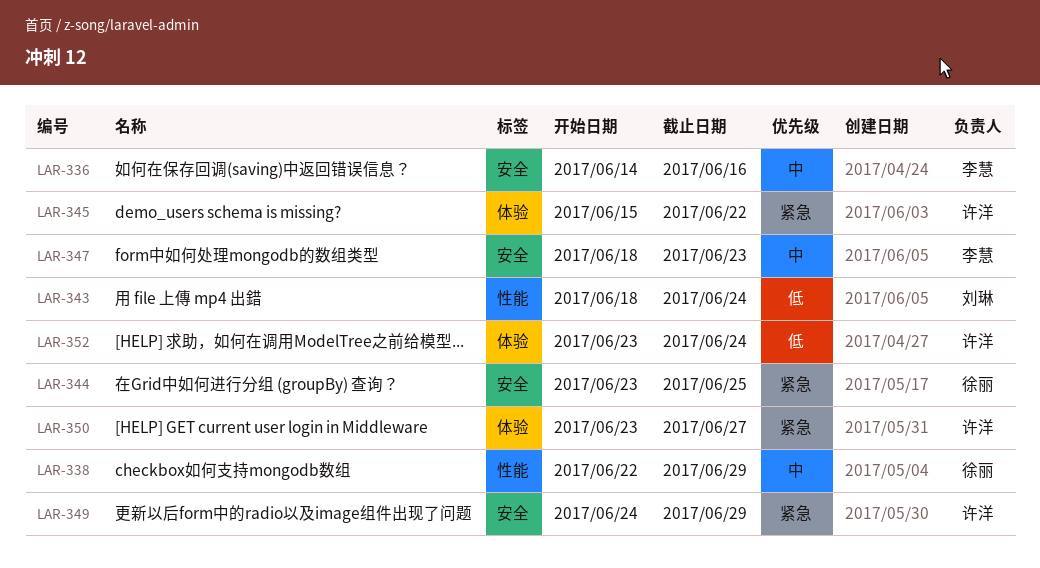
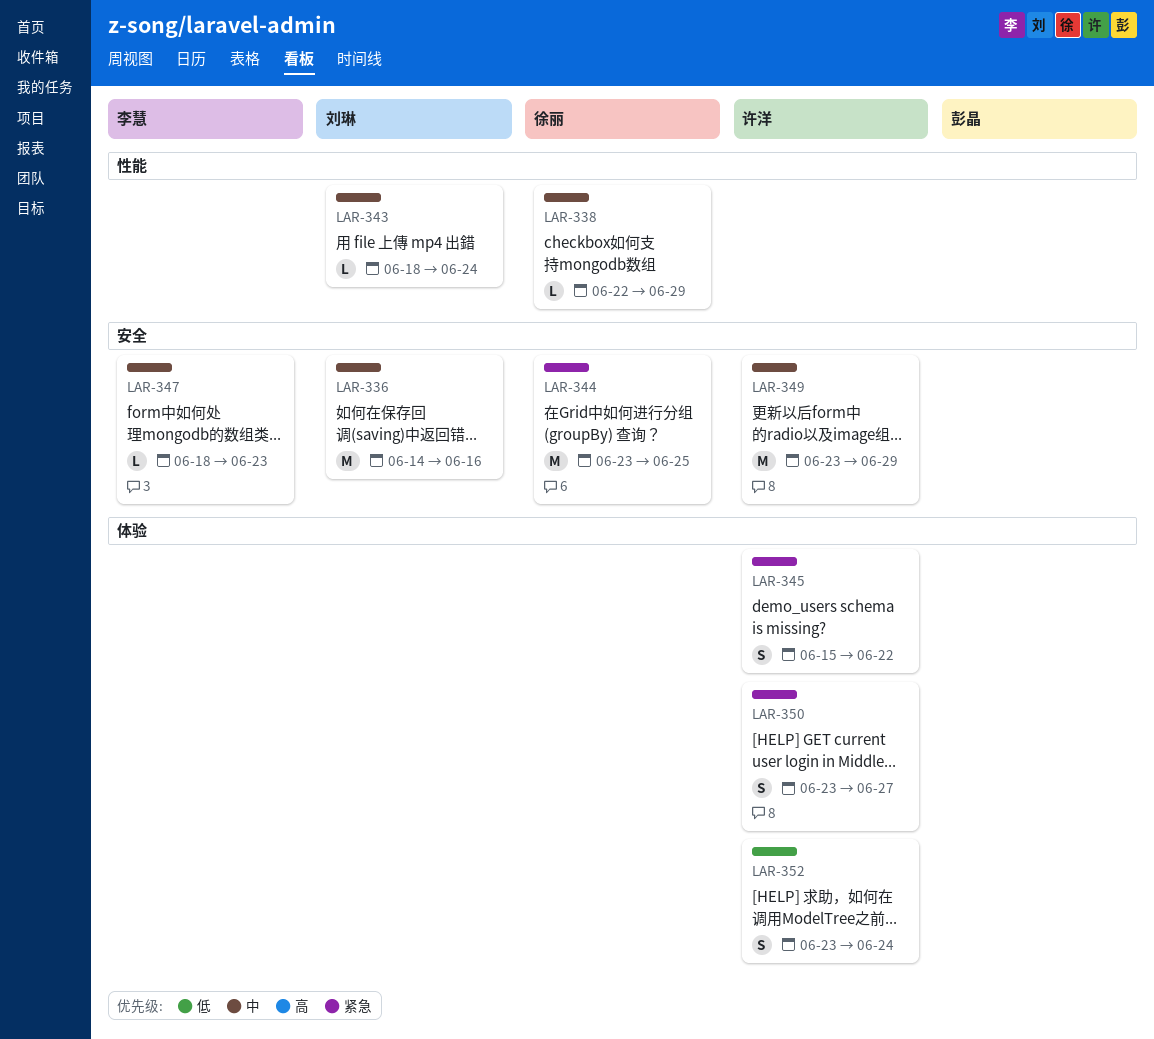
LAR-336, owner: 李慧 -> 刘琳
LAR-343, priority: 低 -> 中
LAR-349, priority: 紧急 -> 中
LAR-349, start: Jun 24 -> Jun 23

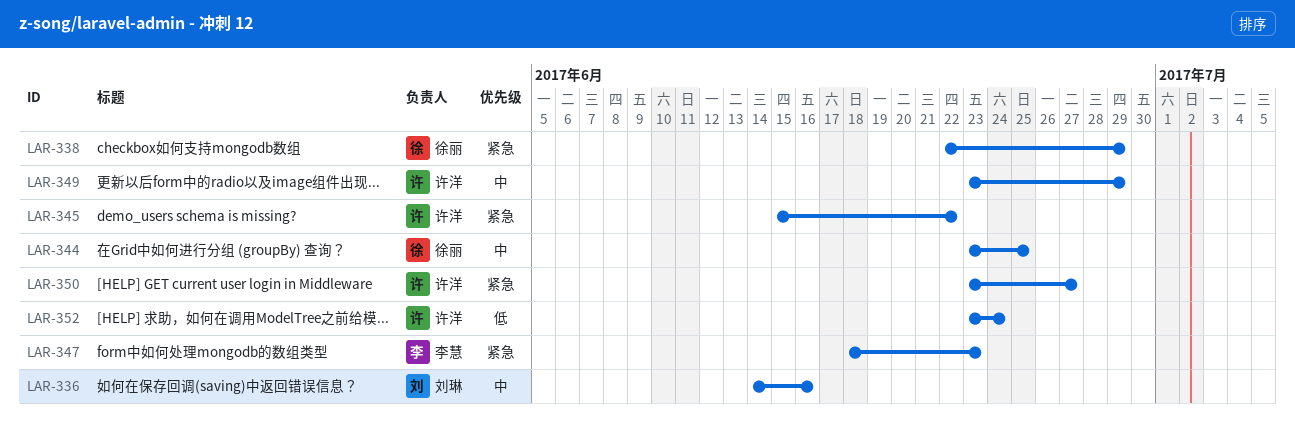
LAR-338, priority: 中 -> 紧急
LAR-343: present -> none
LAR-344, priority: 紧急 -> 中
LAR-347, priority: 中 -> 紧急

